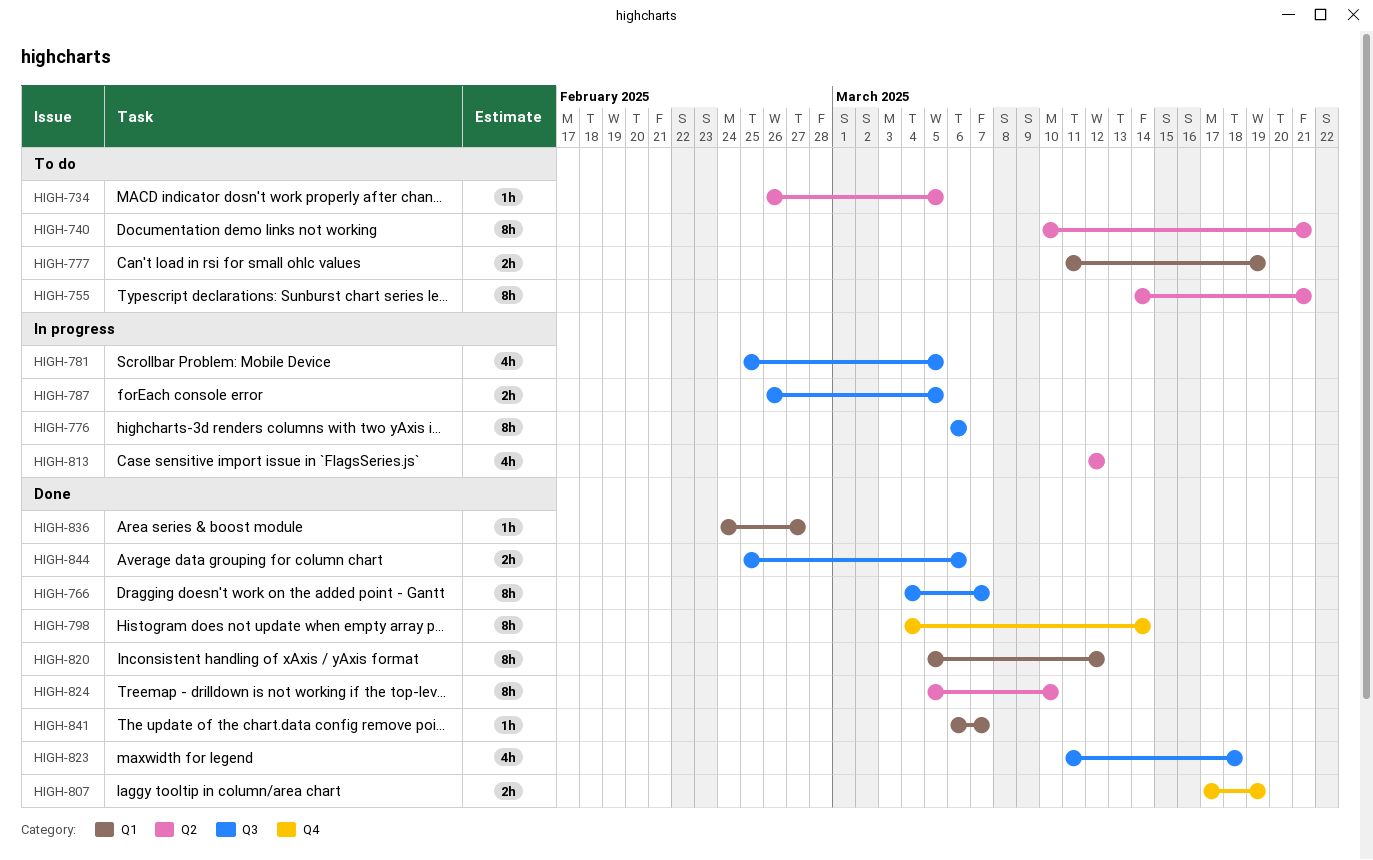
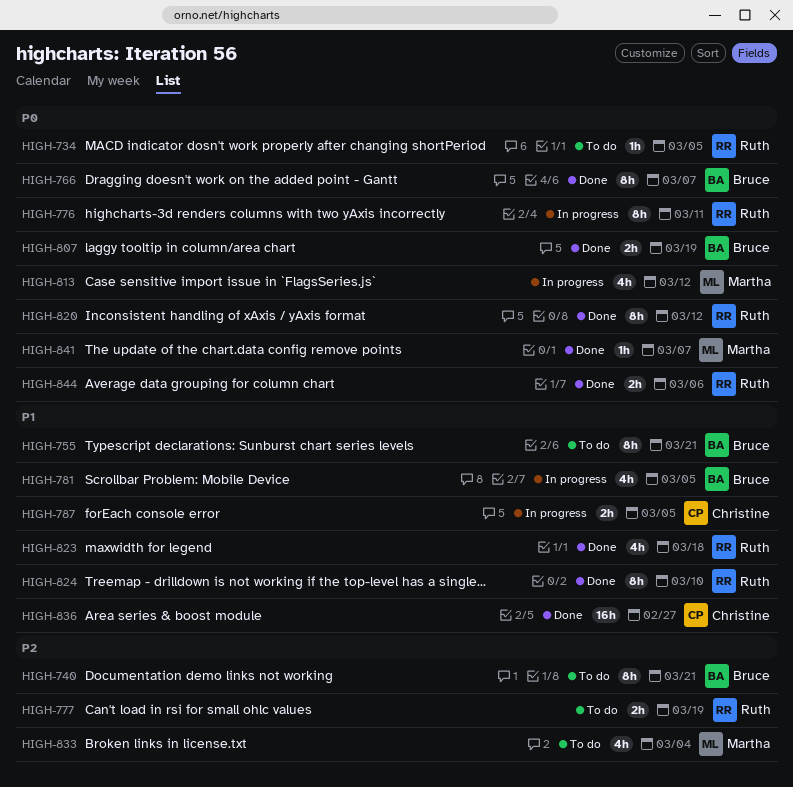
HIGH-776, due: Mar 6 -> Mar 11
HIGH-798: present -> none
HIGH-833: none -> present
HIGH-836, estimate: 1h -> 16h

